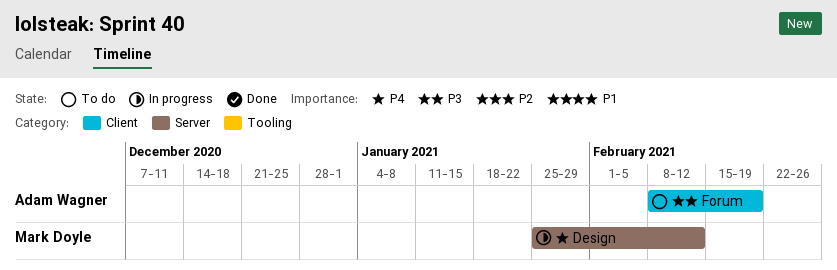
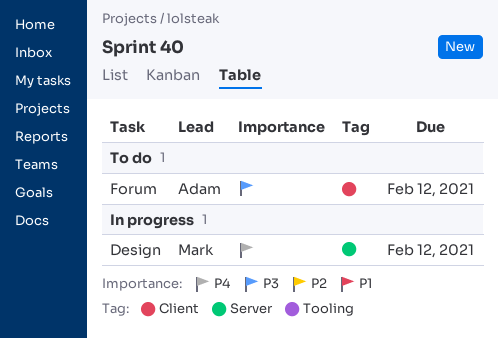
Forum, due: Feb 19 -> Feb 12

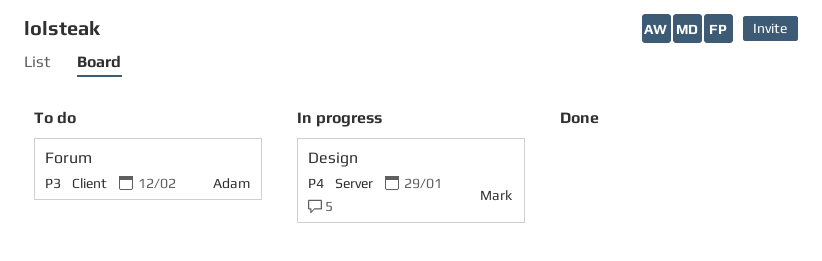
Design, due: Feb 12 -> Jan 29

